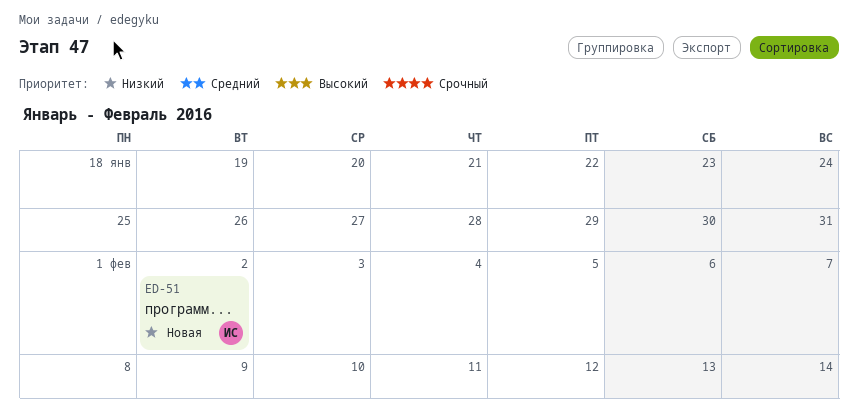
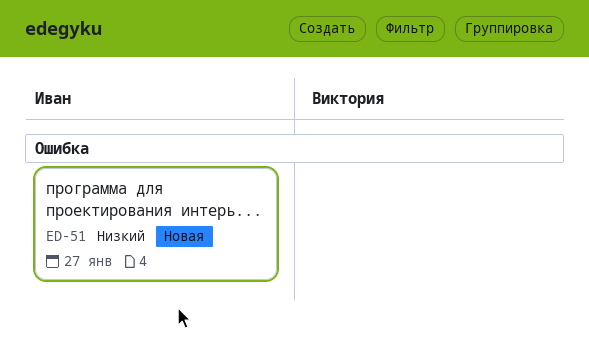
ED-51, due: Feb 2 -> Jan 27

